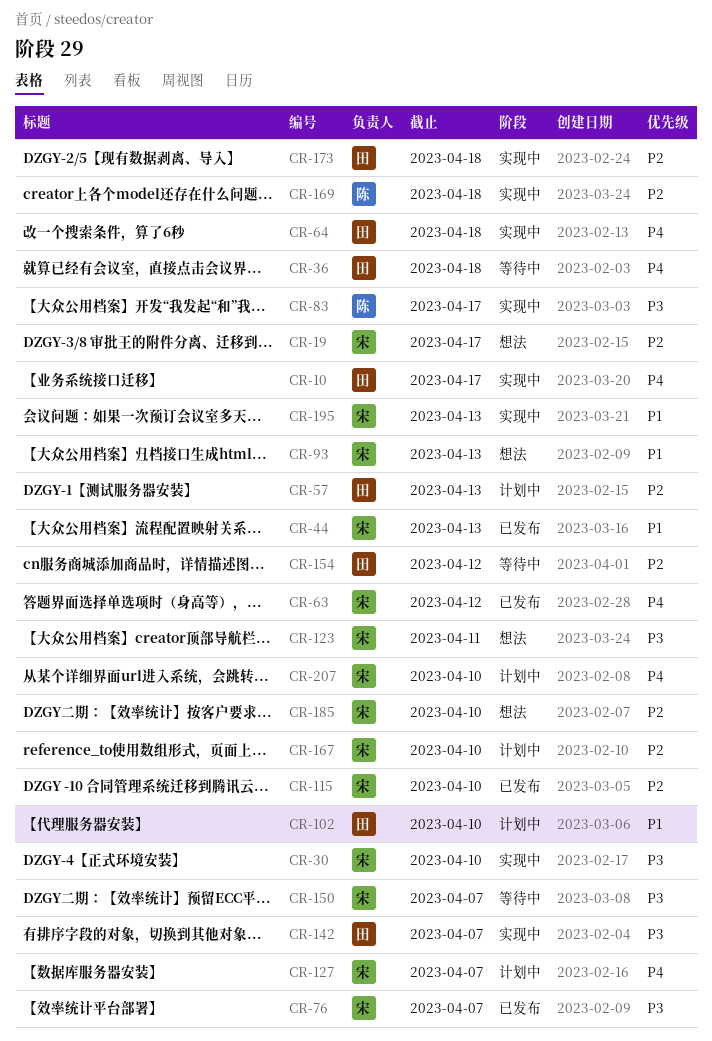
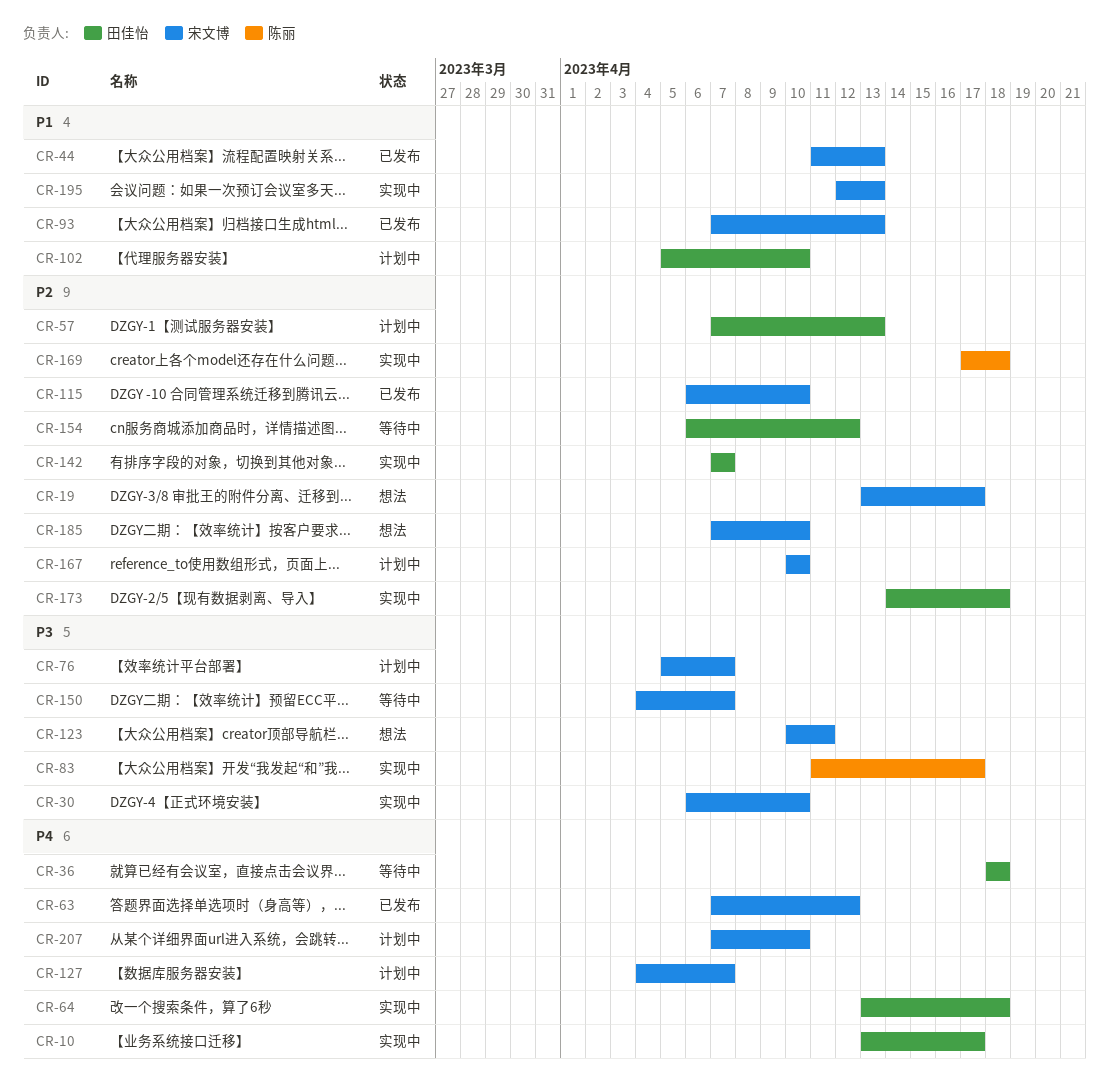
CR-76, status: 已发布 -> 计划中
CR-93, status: 想法 -> 已发布
CR-142, priority: P3 -> P2

